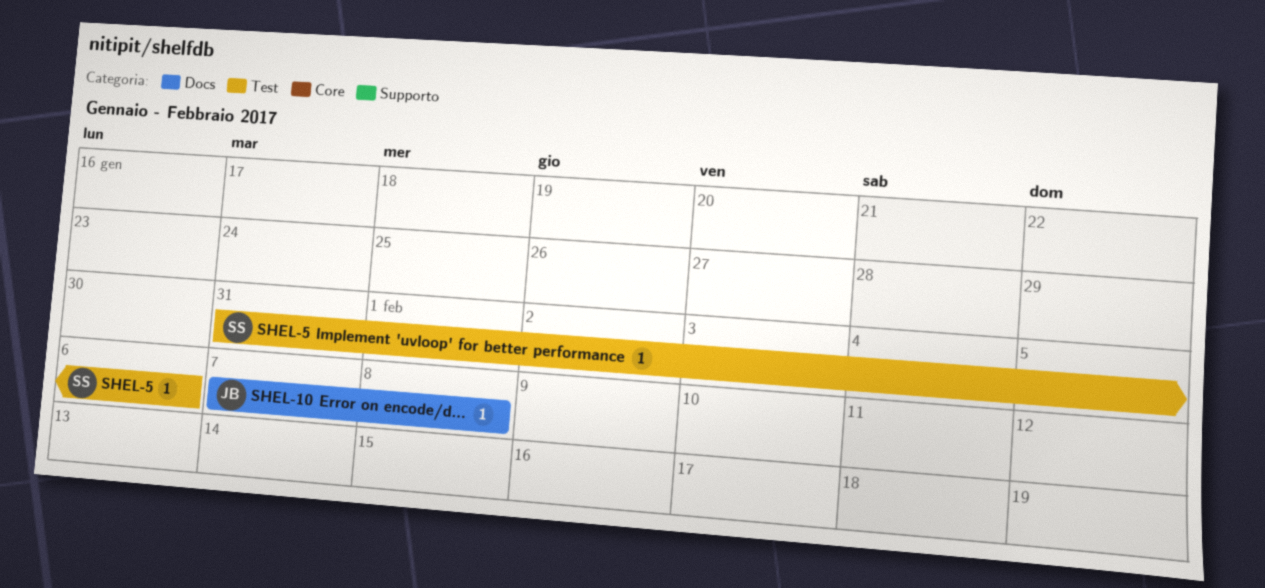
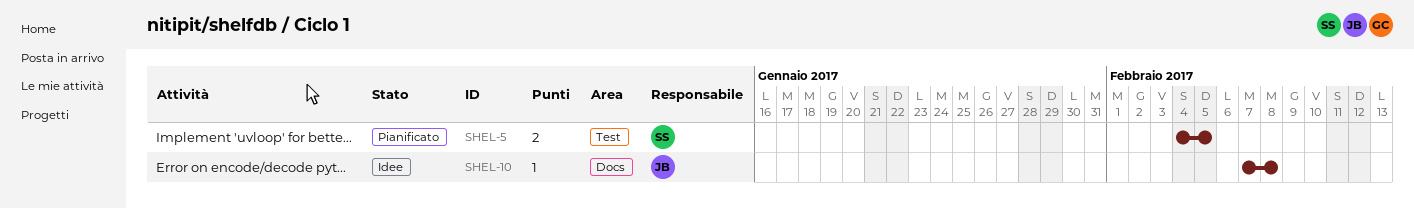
SHEL-5, estimate: 1 -> 2
SHEL-5, start: Jan 31 -> Feb 4
SHEL-5, due: Feb 6 -> Feb 5

